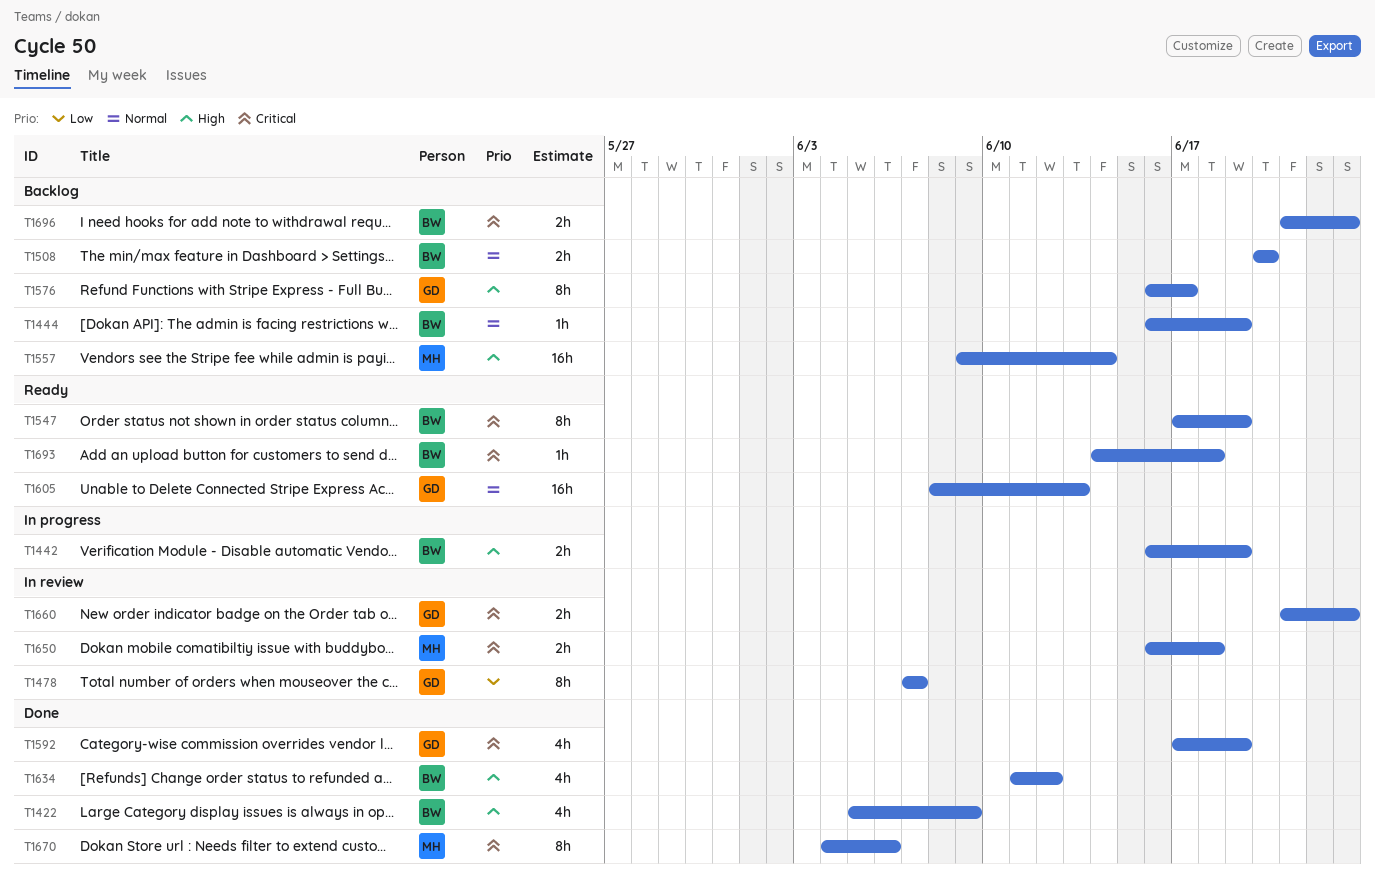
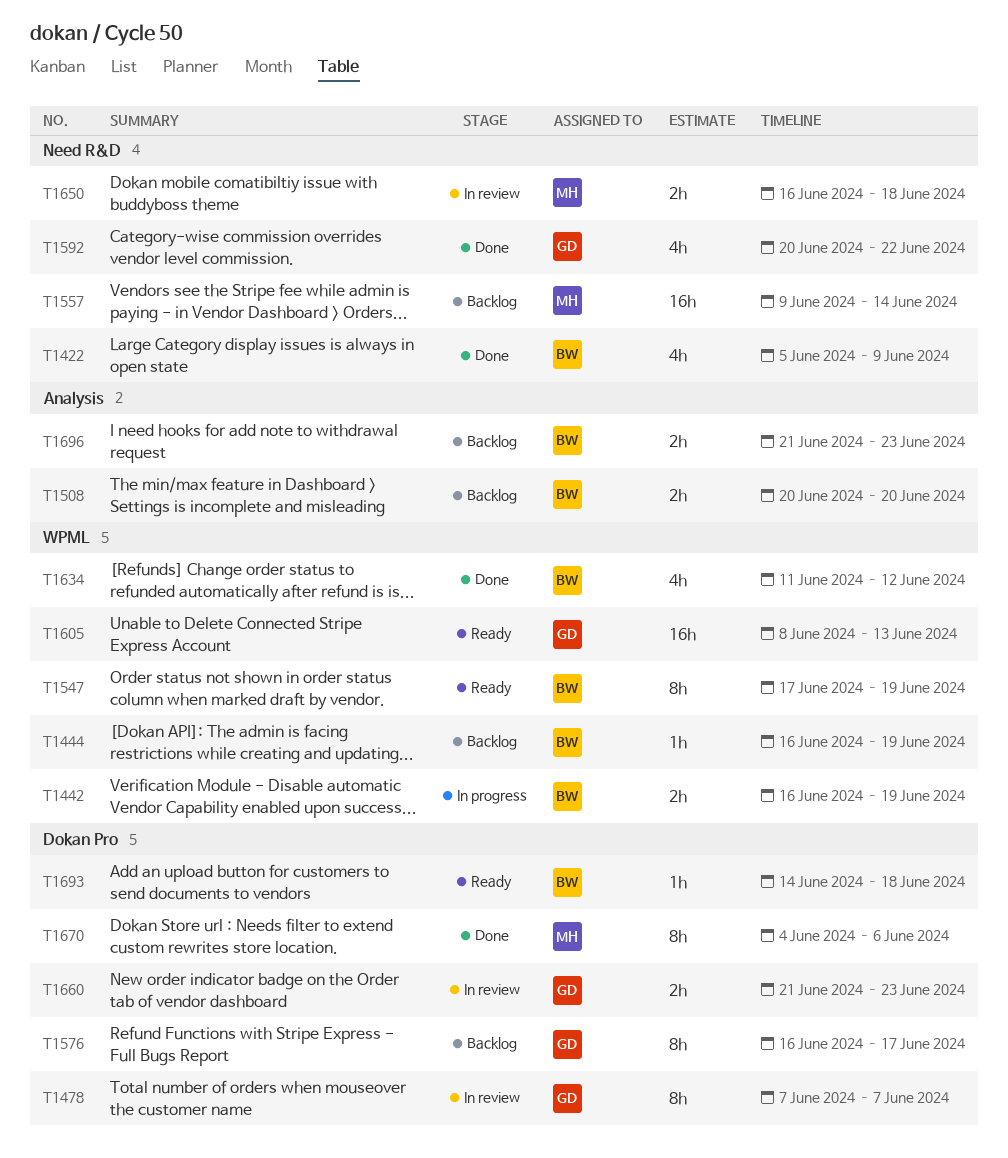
T1592, start: Jun 17 -> Jun 20
T1592, due: Jun 19 -> Jun 22

